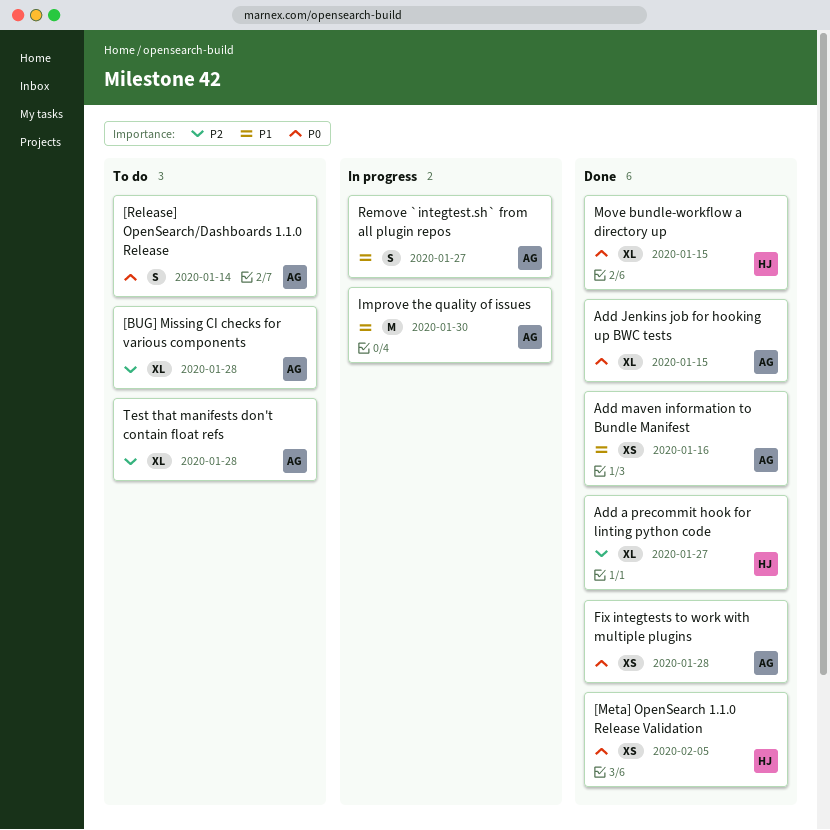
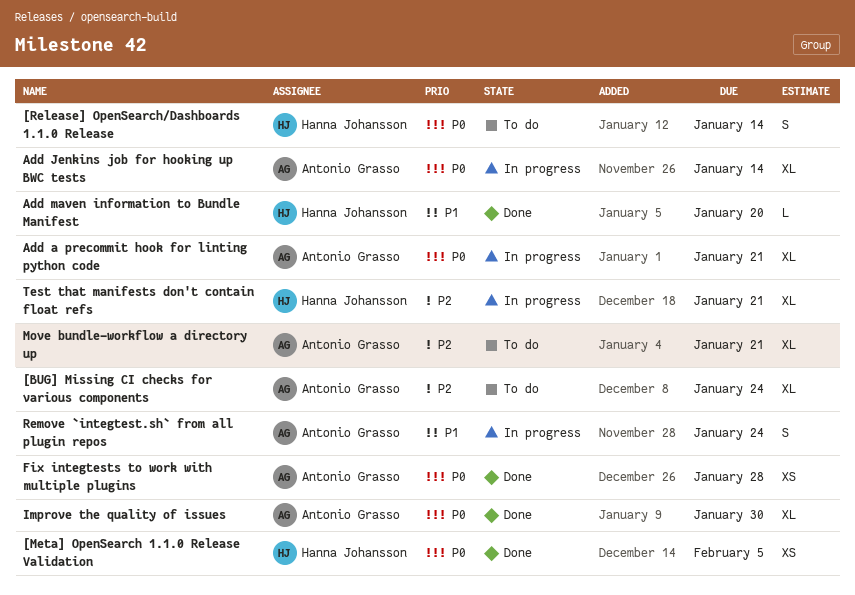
[BUG] Missing CI checks for various components, due: Jan 28 -> Jan 24
[Release] OpenSearch/Dashboards 1.1.0 Release, owner: Antonio Grasso -> Hanna Johansson
Add a precommit hook for linting python code, status: Done -> In progress
Add a precommit hook for linting python code, owner: Hanna Johansson -> Antonio Grasso
Add a precommit hook for linting python code, priority: P2 -> P0
Add a precommit hook for linting python code, due: Jan 27 -> Jan 21
Add Jenkins job for hooking up BWC tests, status: Done -> In progress
Add Jenkins job for hooking up BWC tests, due: Jan 15 -> Jan 14
Add maven information to Bundle Manifest, owner: Antonio Grasso -> Hanna Johansson
Add maven information to Bundle Manifest, estimate: XS -> L
Add maven information to Bundle Manifest, due: Jan 16 -> Jan 20
Improve the quality of issues, status: In progress -> Done
Improve the quality of issues, priority: P1 -> P0
Improve the quality of issues, estimate: M -> XL
Move bundle-workflow a directory up, status: Done -> To do
Move bundle-workflow a directory up, owner: Hanna Johansson -> Antonio Grasso
Move bundle-workflow a directory up, priority: P0 -> P2
Move bundle-workflow a directory up, due: Jan 15 -> Jan 21
Remove `integtest.sh` from all plugin repos, due: Jan 27 -> Jan 24
Test that manifests don't contain float refs, status: To do -> In progress
Test that manifests don't contain float refs, owner: Antonio Grasso -> Hanna Johansson
Test that manifests don't contain float refs, due: Jan 28 -> Jan 21

